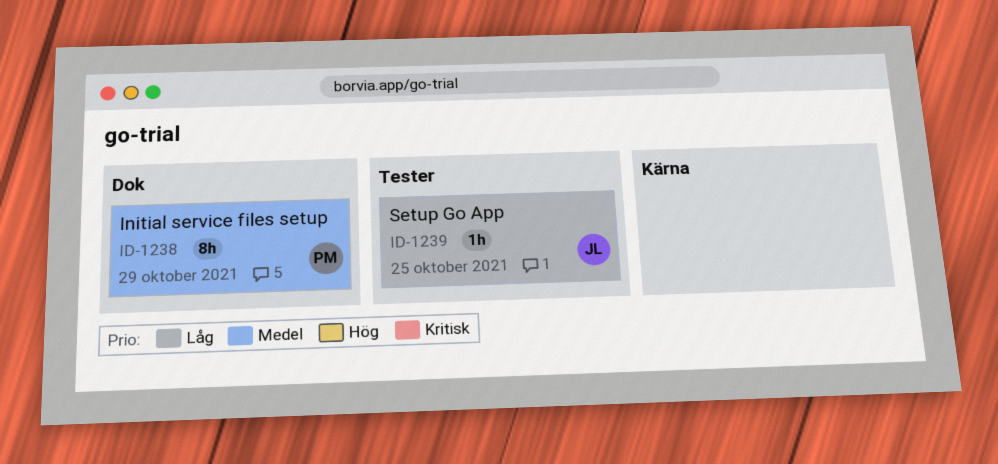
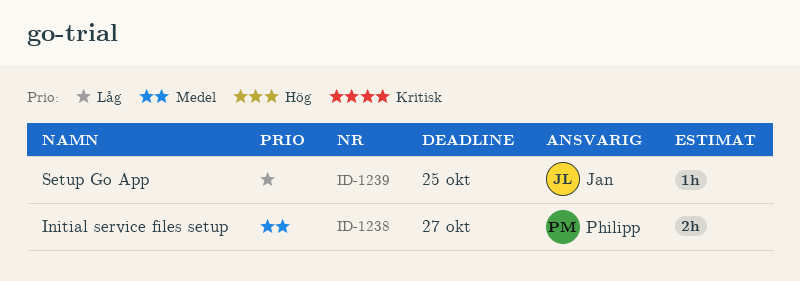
ID-1238, estimate: 8h -> 2h
ID-1238, due: Oct 29 -> Oct 27

